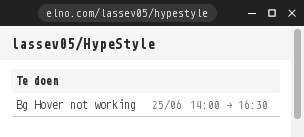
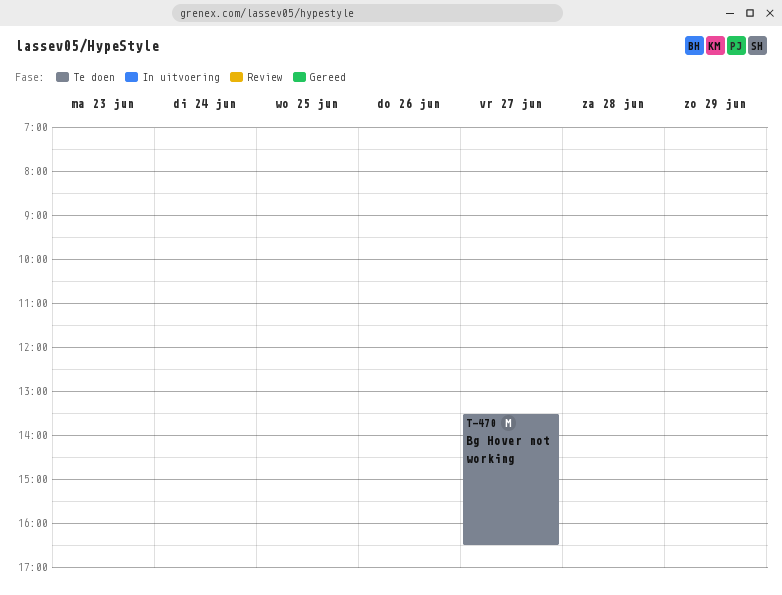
Bg Hover not working, day: Jun 25 -> Jun 27
Bg Hover not working, begins: 14:00 -> 13:30

